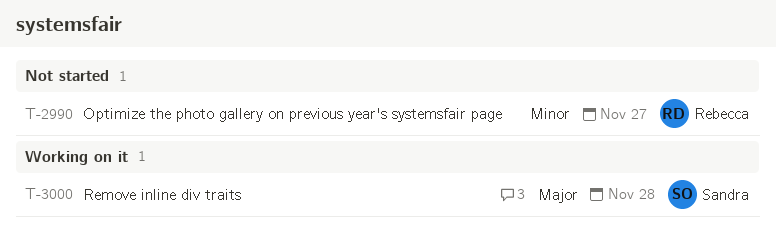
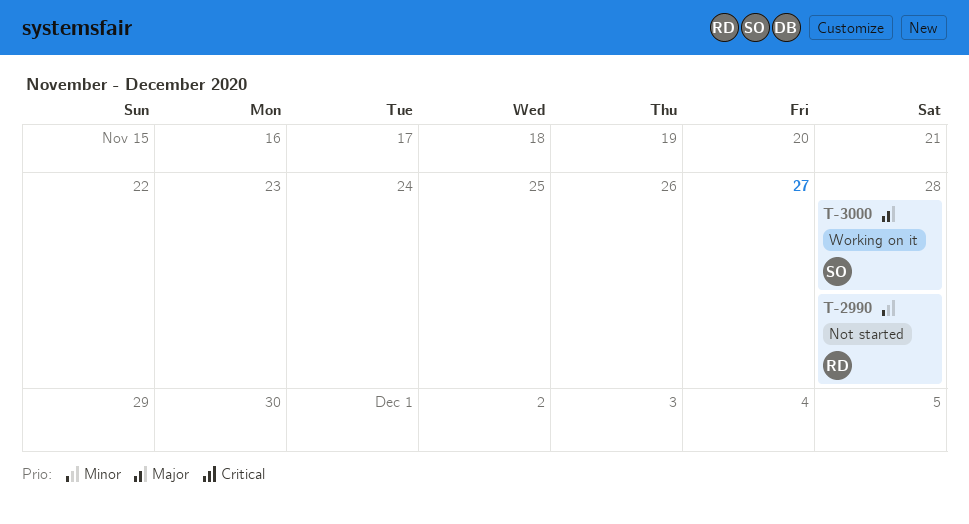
T-2990, due: Nov 27 -> Nov 28

